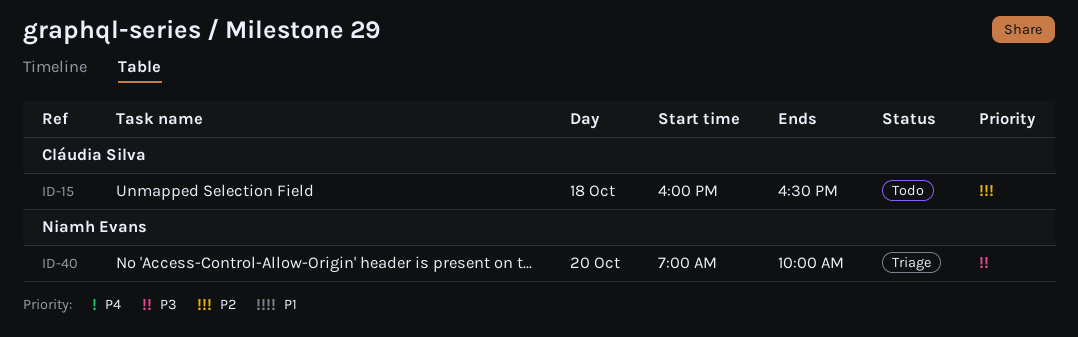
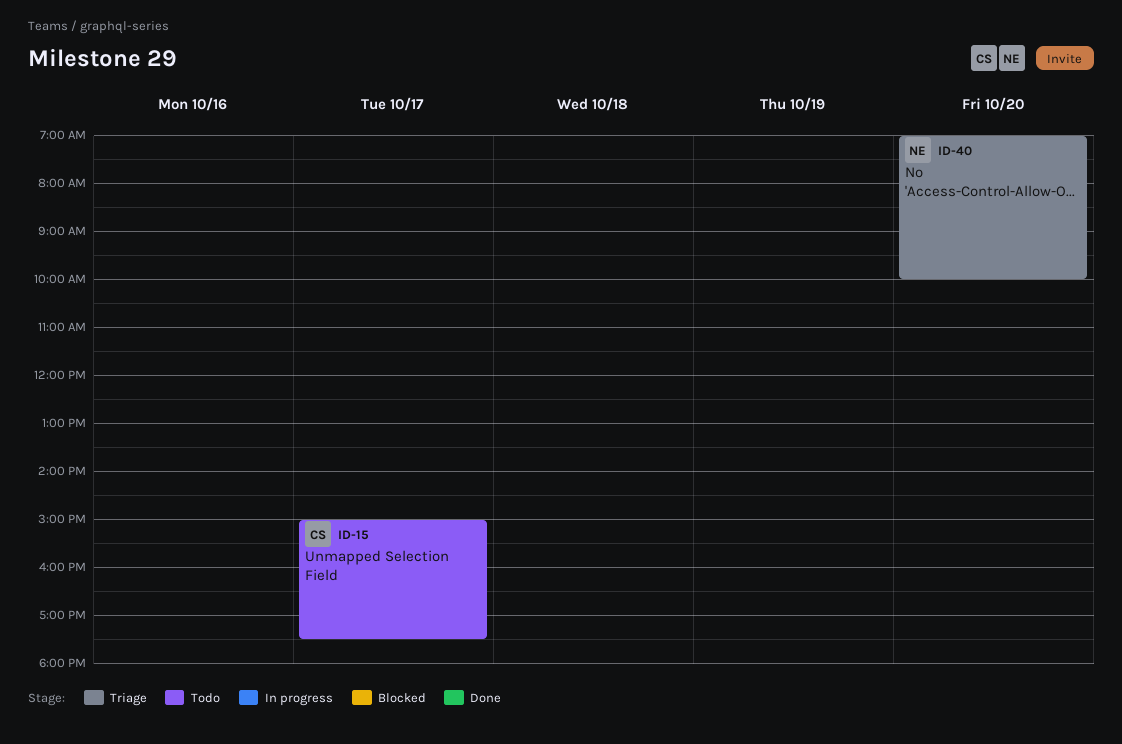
ID-15, day: Oct 18 -> Oct 17
ID-15, begins: 16:00 -> 15:00
ID-15, ends: 16:30 -> 17:30

